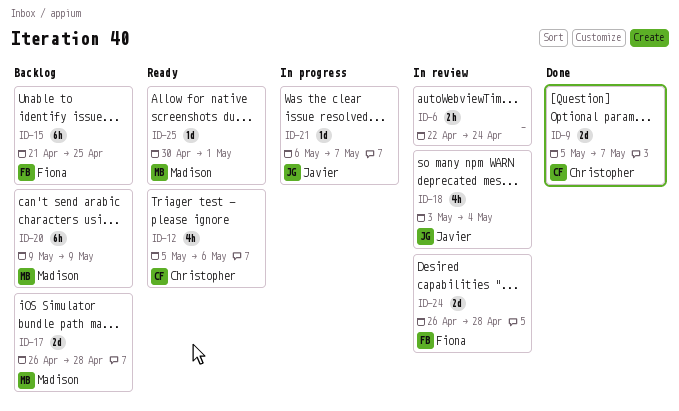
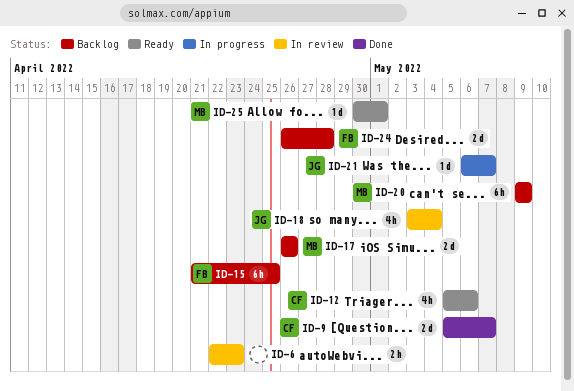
ID-6, due: Apr 24 -> Apr 23
ID-17, due: Apr 28 -> Apr 26
ID-24, status: In review -> Backlog

